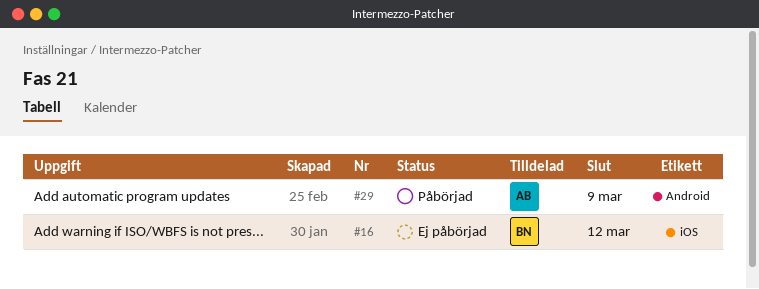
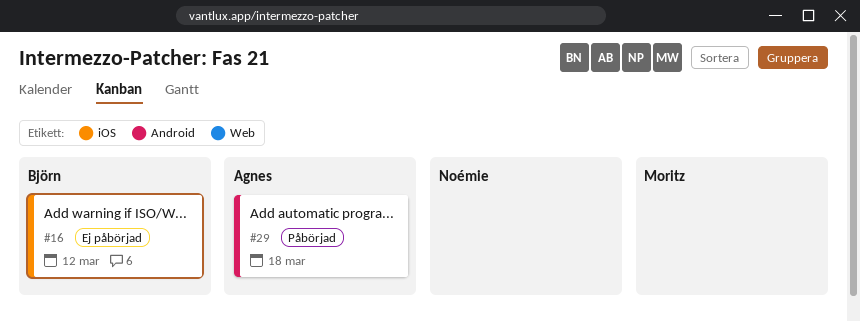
#29, due: Mar 9 -> Mar 18

